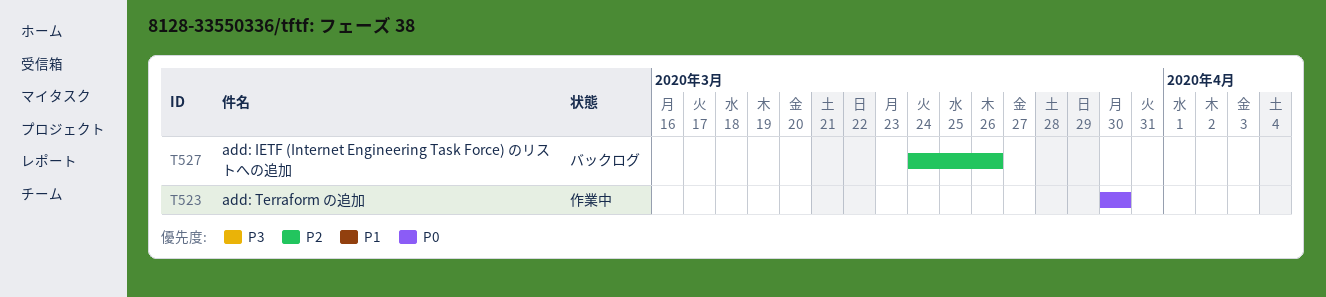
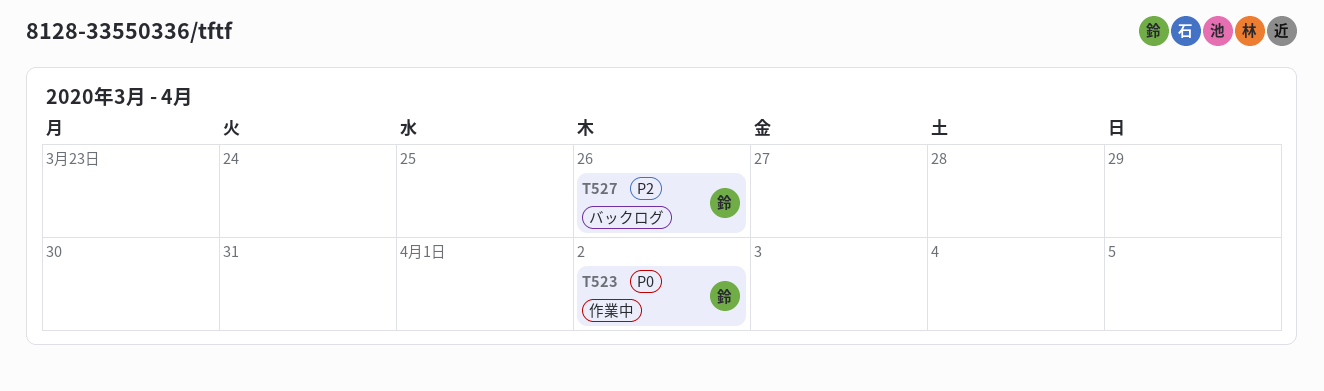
T523, due: Mar 30 -> Apr 2

